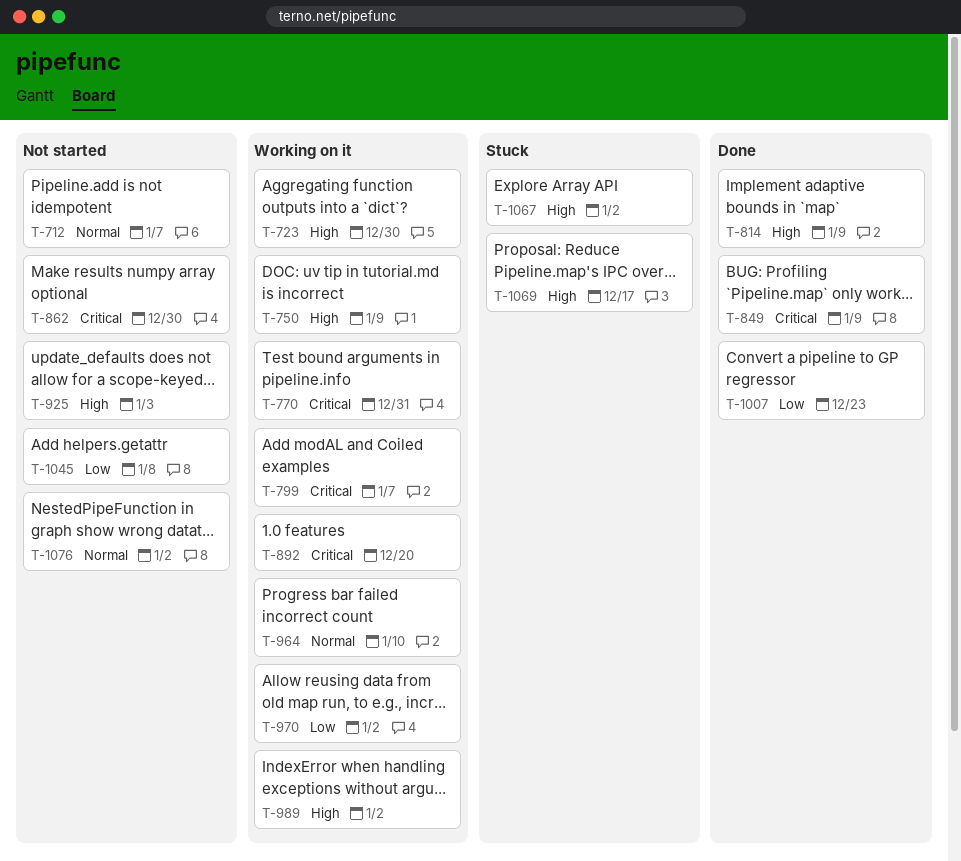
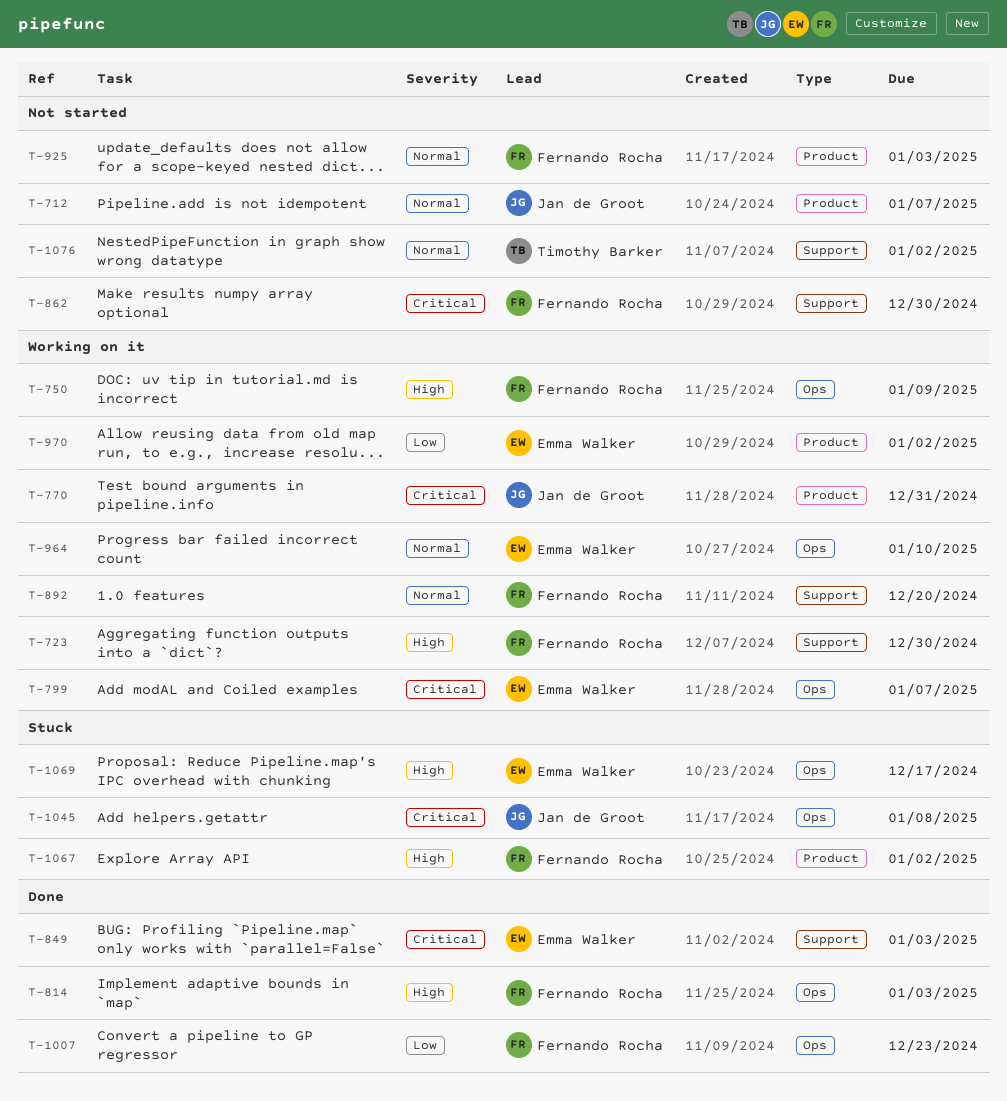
T-814, due: Jan 9 -> Jan 3
T-849, due: Jan 9 -> Jan 3
T-892, priority: Critical -> Normal
T-925, priority: High -> Normal
T-989: present -> none
T-1045, status: Not started -> Stuck
T-1045, priority: Low -> Critical

